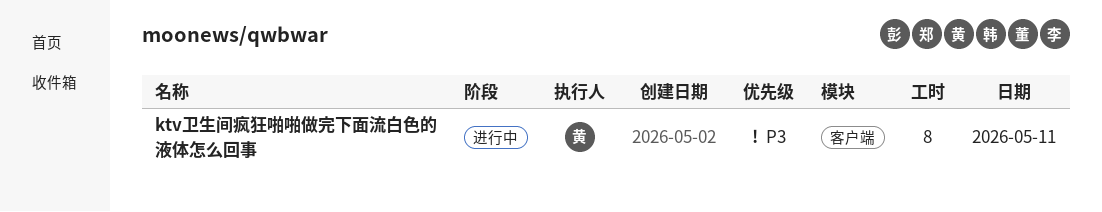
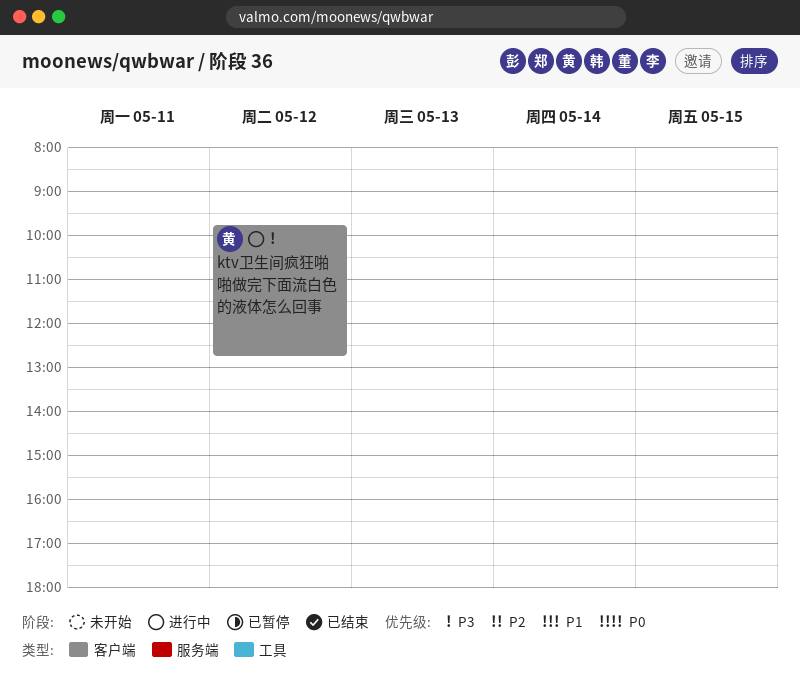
ktv卫生间疯狂啪啪做完下面流白色的液体怎么回事, day: May 11 -> May 12

